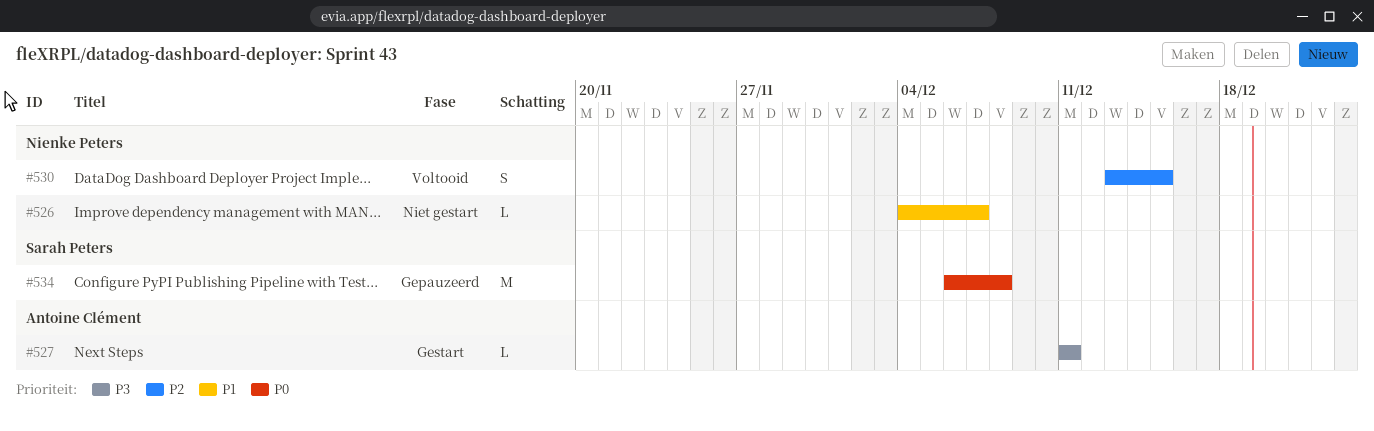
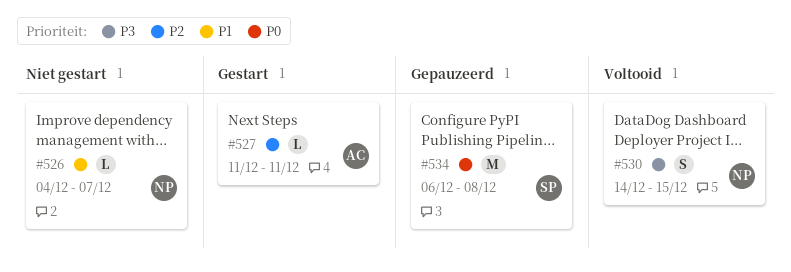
#527, priority: P3 -> P2
#530, priority: P2 -> P3
#530, start: Dec 13 -> Dec 14

